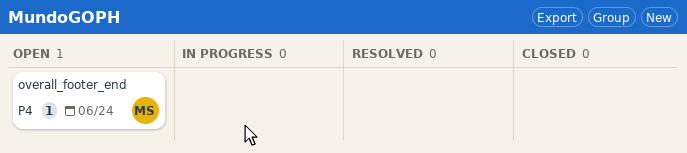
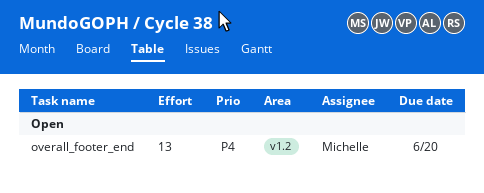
overall_footer_end, estimate: 1 -> 13
overall_footer_end, due: Jun 24 -> Jun 20

